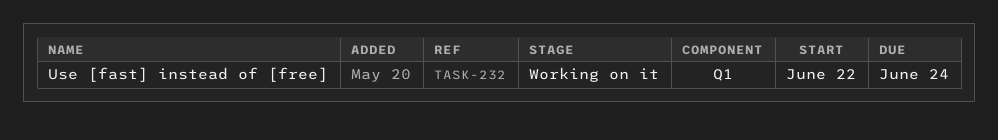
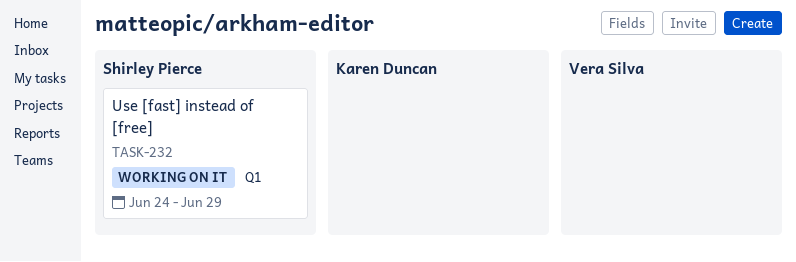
TASK-232, start: Jun 22 -> Jun 24
TASK-232, due: Jun 24 -> Jun 29

